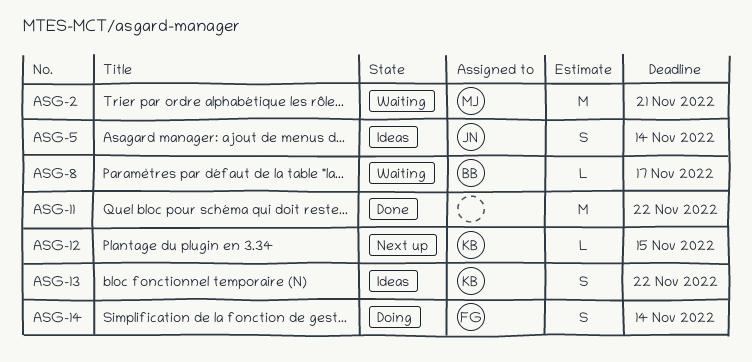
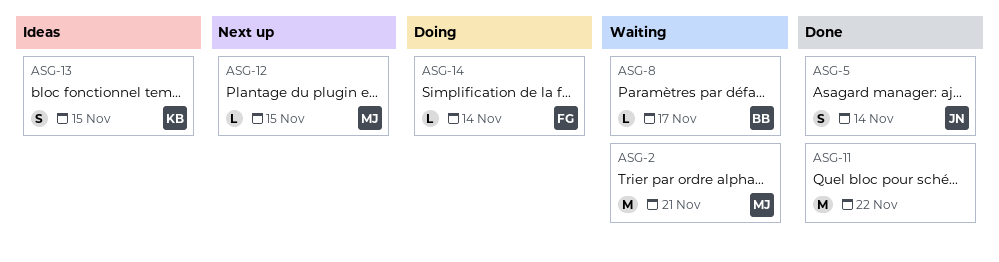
ASG-5, status: Ideas -> Done
ASG-12, owner: KB -> MJ
ASG-13, due: Nov 22 -> Nov 15
ASG-14, estimate: S -> L

